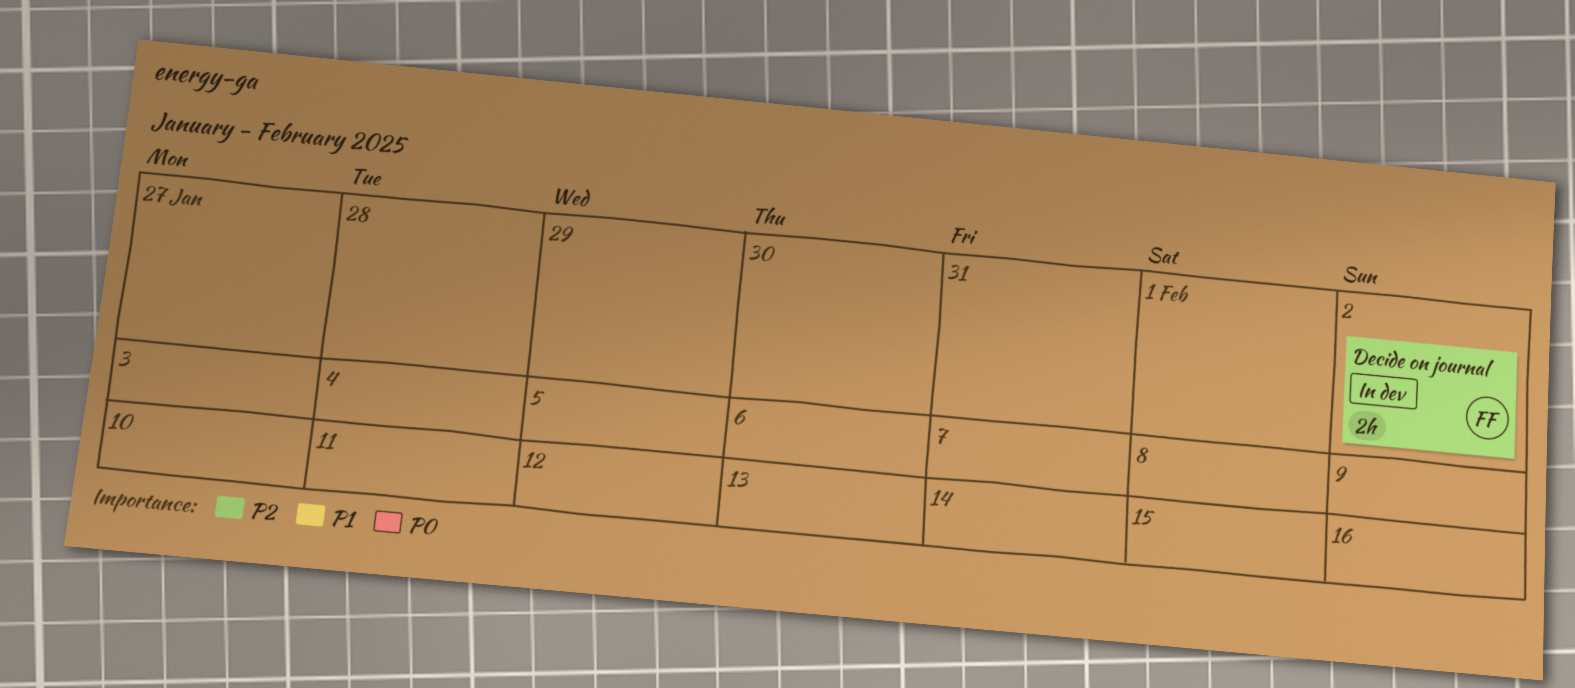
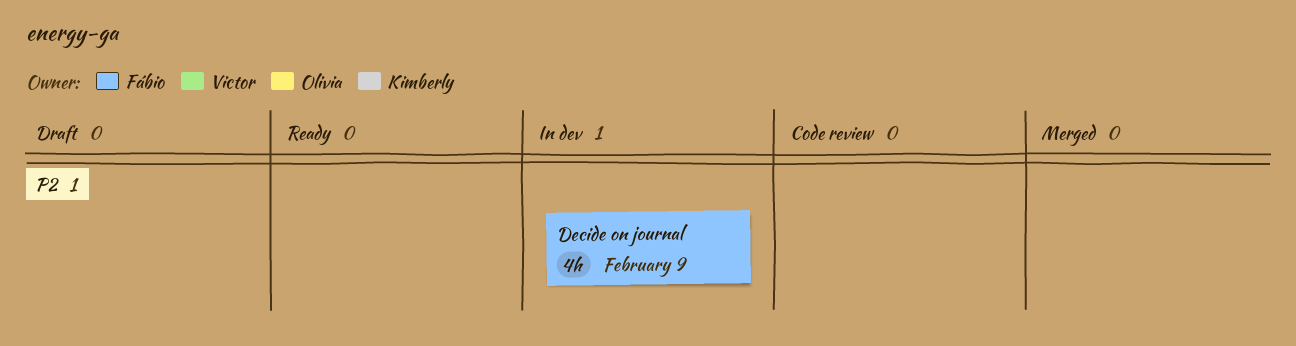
Decide on journal, estimate: 2h -> 4h
Decide on journal, due: Feb 2 -> Feb 9

